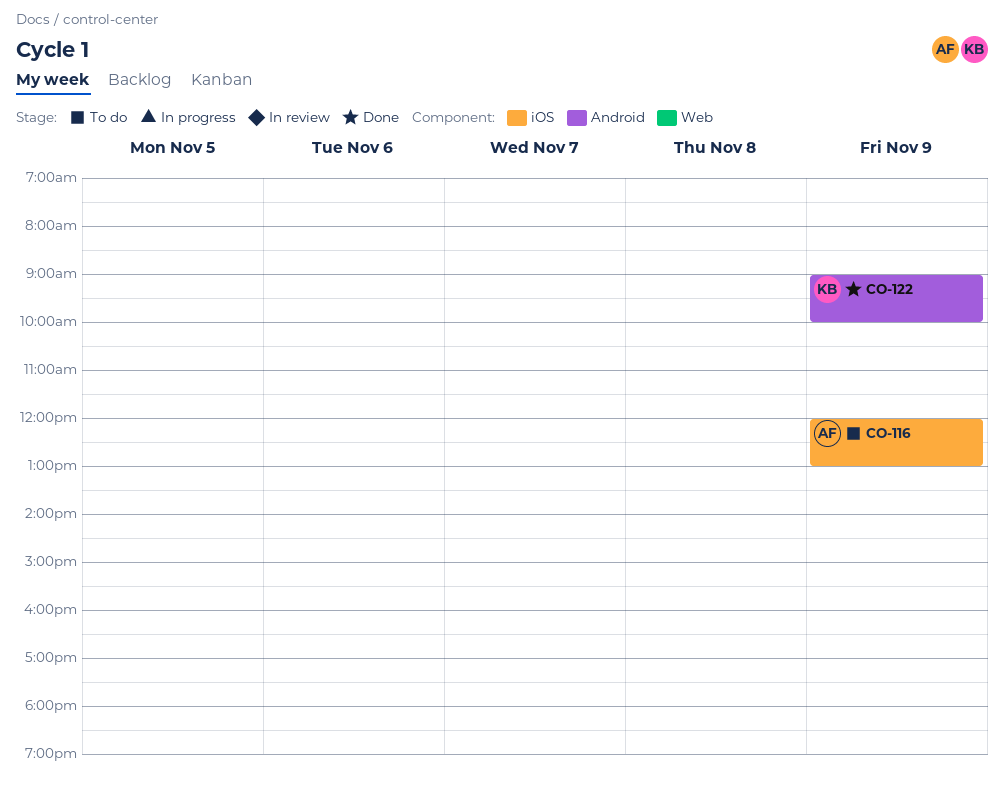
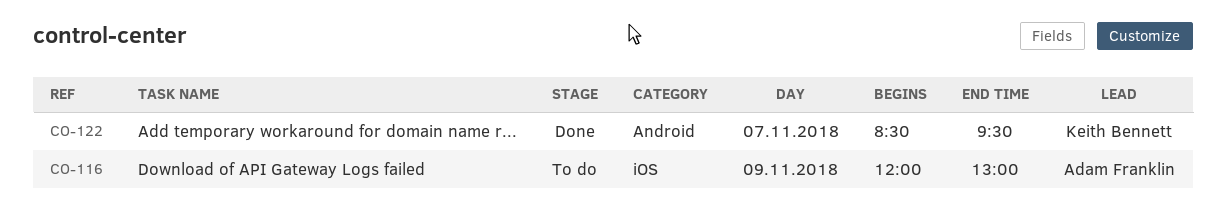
CO-122, day: Nov 9 -> Nov 7
CO-122, begins: 09:00 -> 08:30
CO-122, ends: 10:00 -> 09:30

